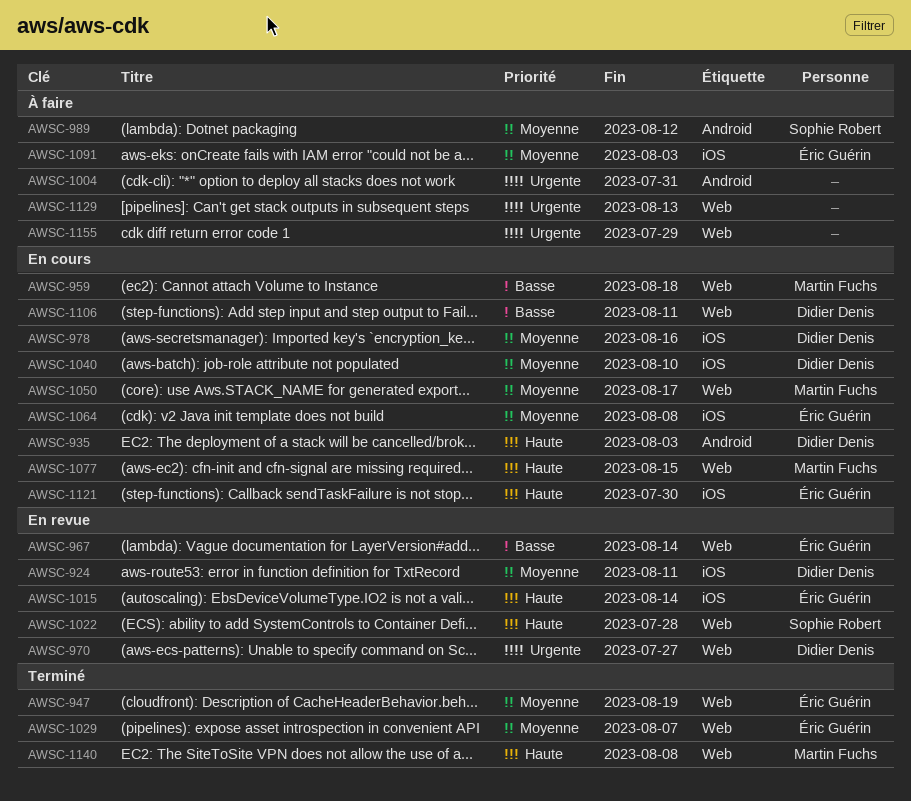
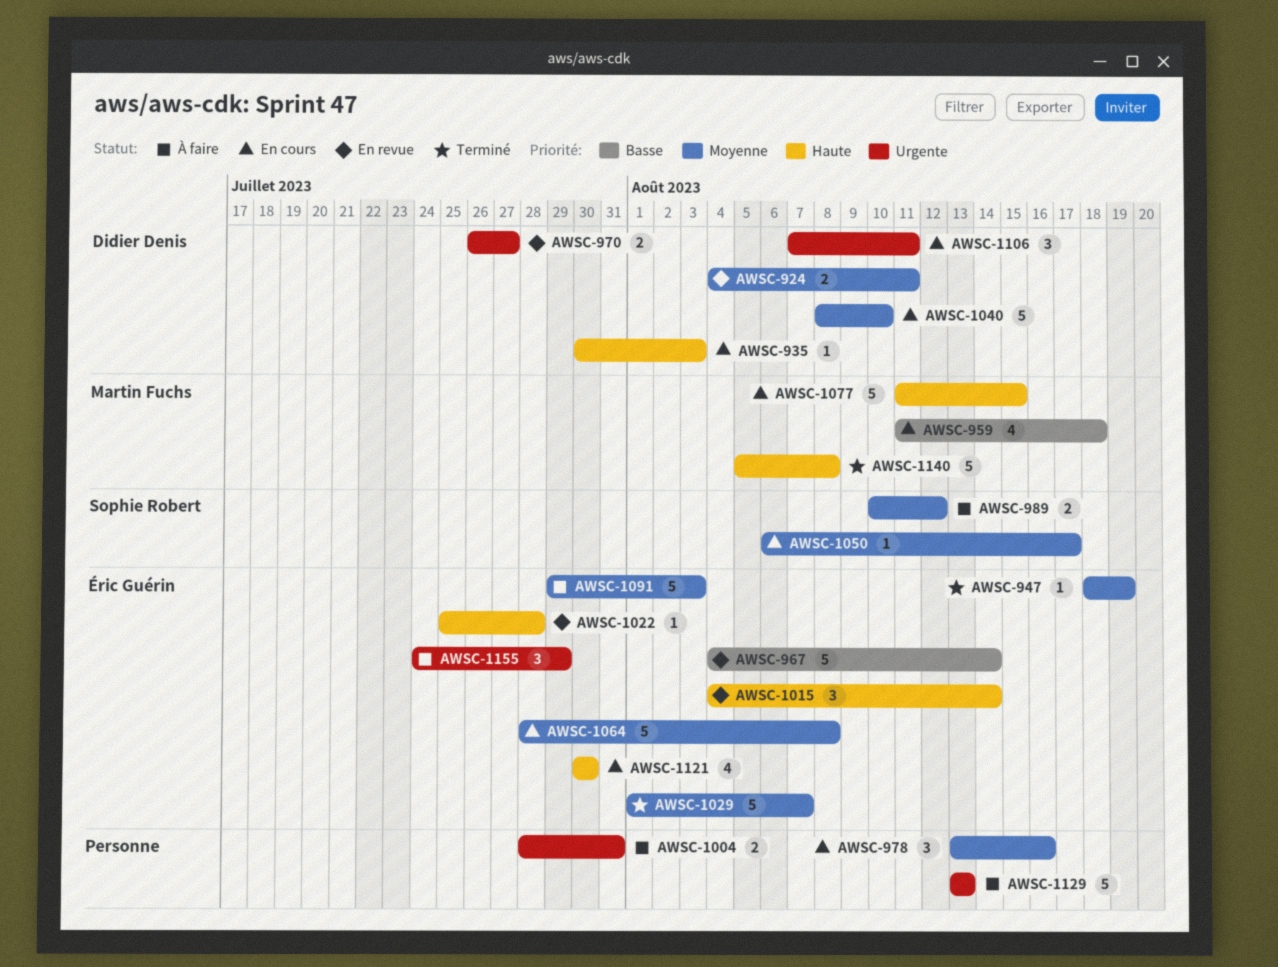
AWSC-978, owner: Didier Denis -> none
AWSC-1022, owner: Sophie Robert -> Éric Guérin
AWSC-1050, owner: Martin Fuchs -> Sophie Robert
AWSC-1106, priority: Basse -> Urgente
AWSC-1155, owner: none -> Éric Guérin

